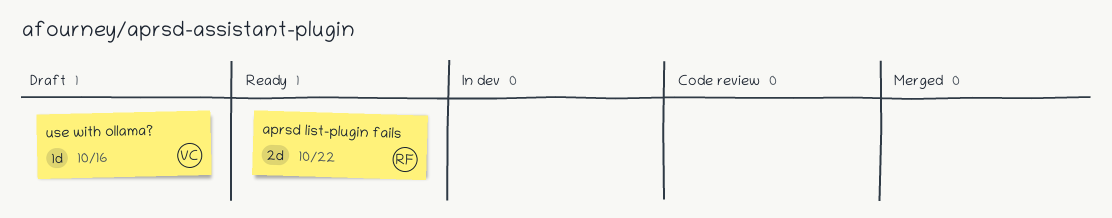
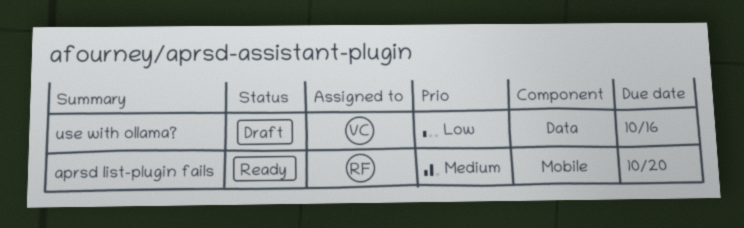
aprsd list-plugin fails, due: Oct 22 -> Oct 20

